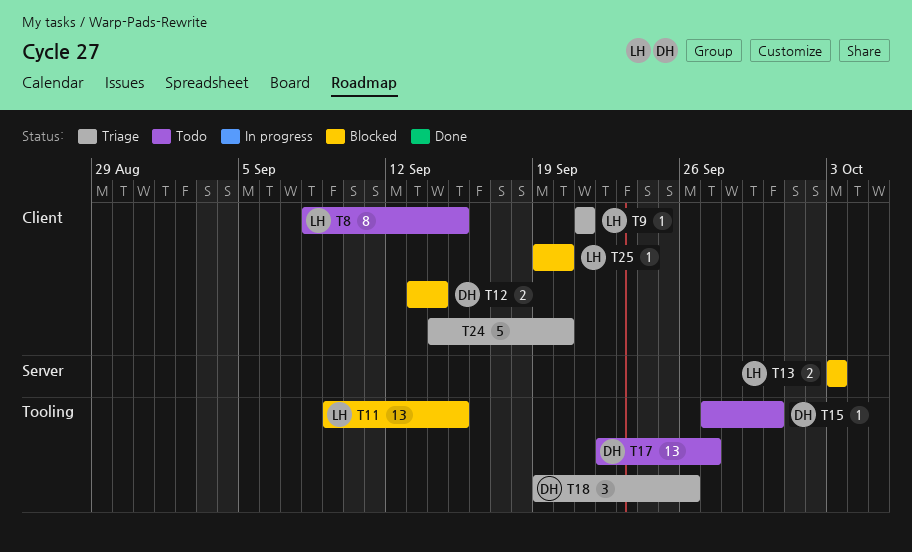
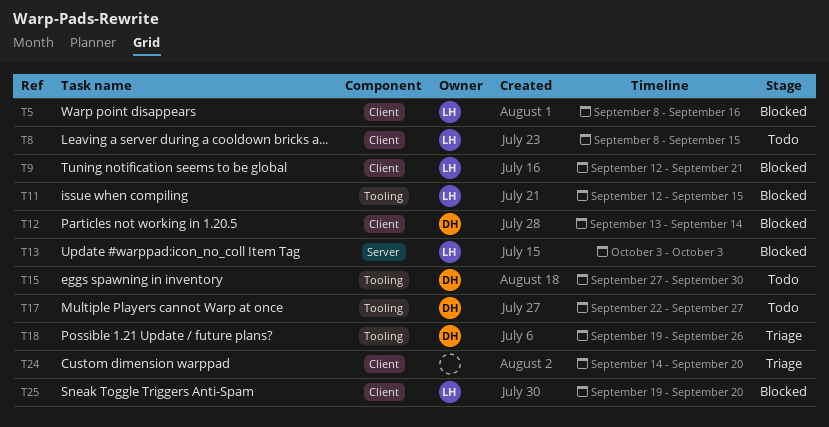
T5: none -> present
T9, status: Triage -> Blocked
T9, start: Sep 21 -> Sep 12
T11, start: Sep 9 -> Sep 12

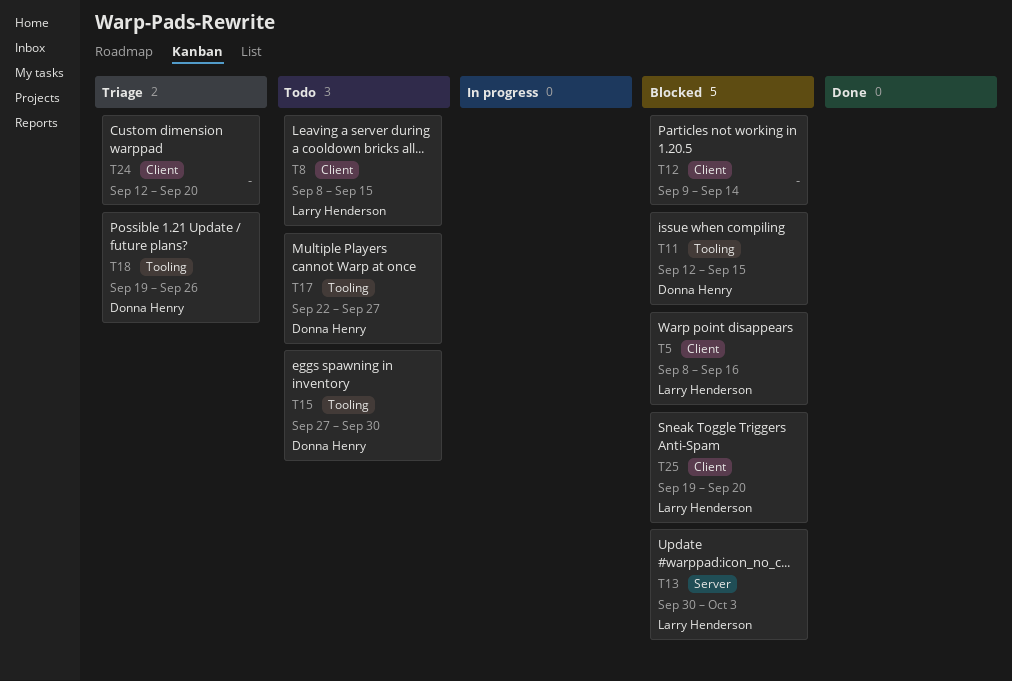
T9: present -> none
T11, owner: Larry Henderson -> Donna Henry
T12, owner: Donna Henry -> none
T12, start: Sep 13 -> Sep 9
T13, start: Oct 3 -> Sep 30
T24, start: Sep 14 -> Sep 12

